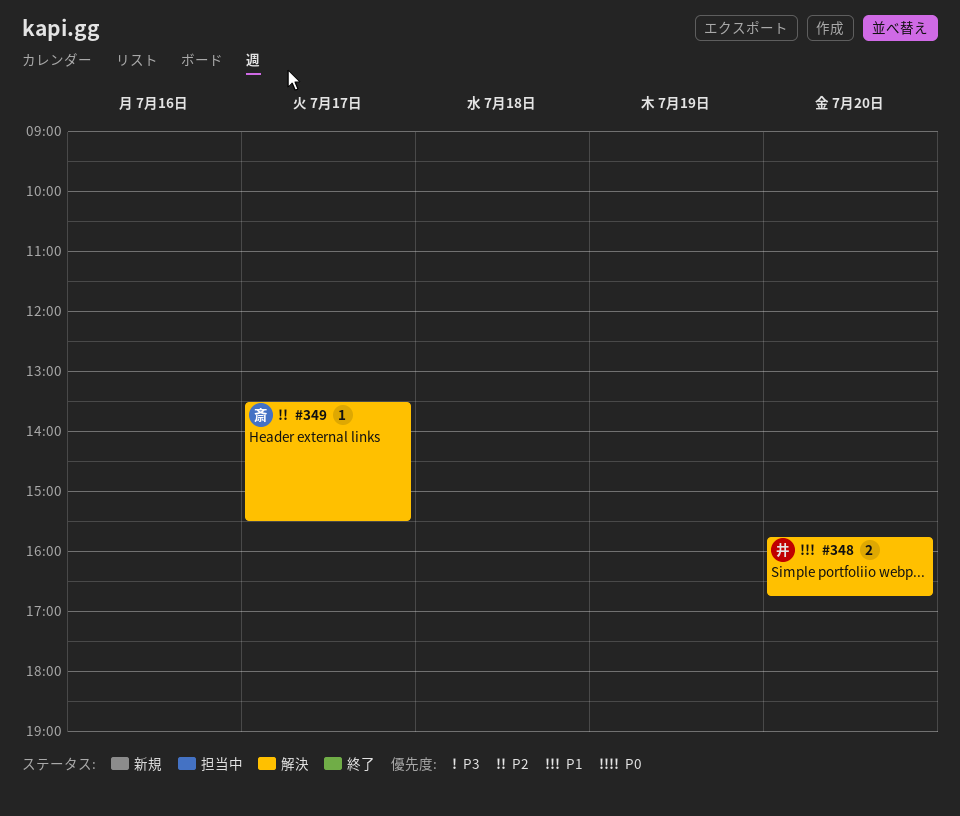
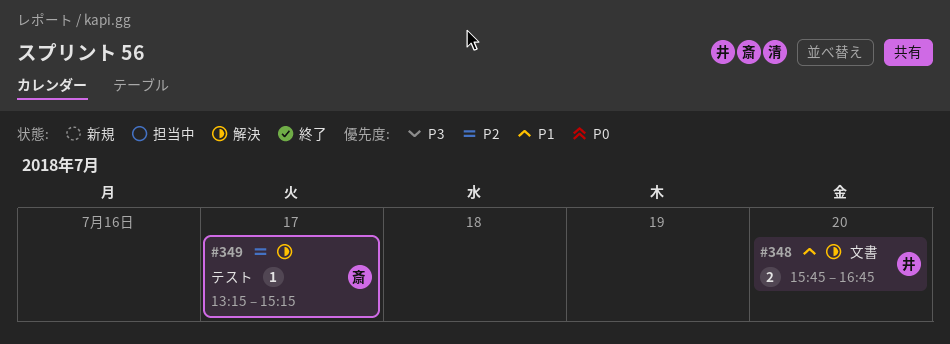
#349, begins: 13:30 -> 13:15
#349, ends: 15:30 -> 15:15

